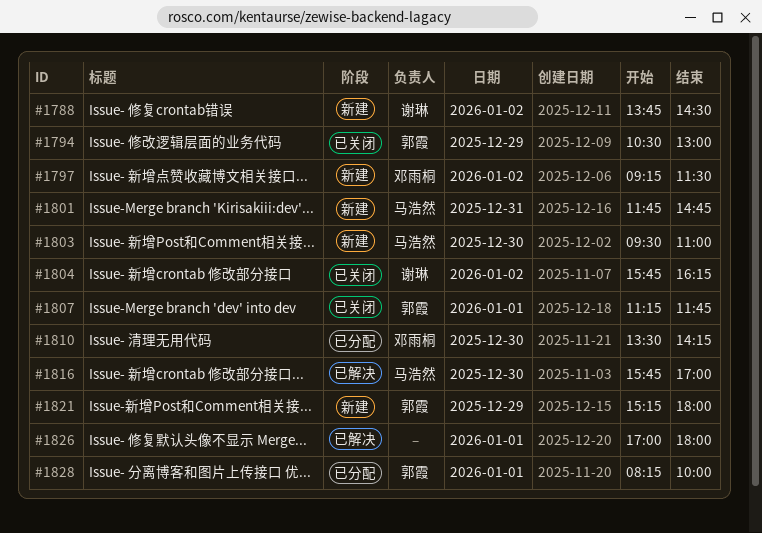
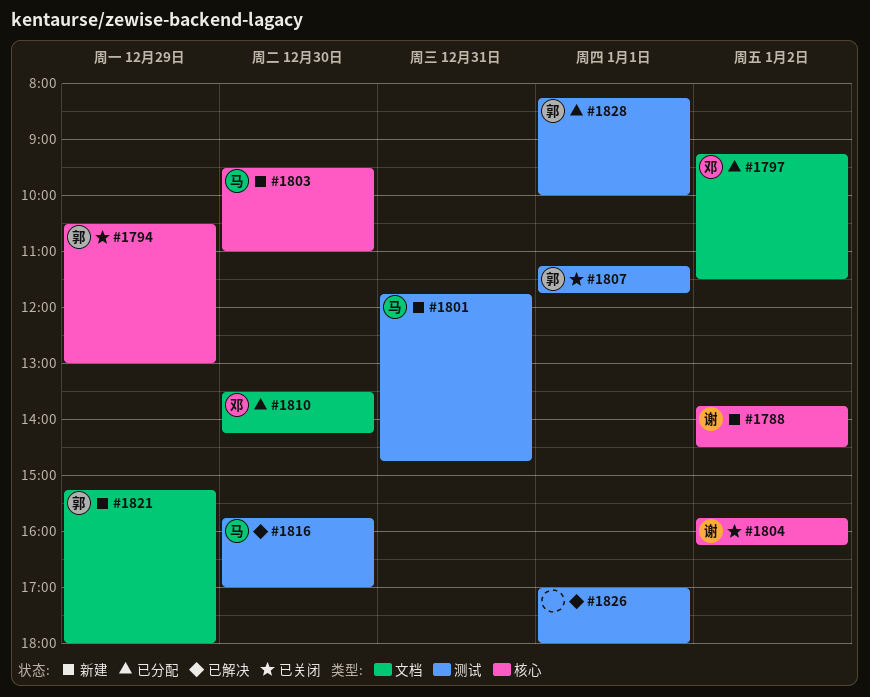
#1797, status: 新建 -> 已分配

